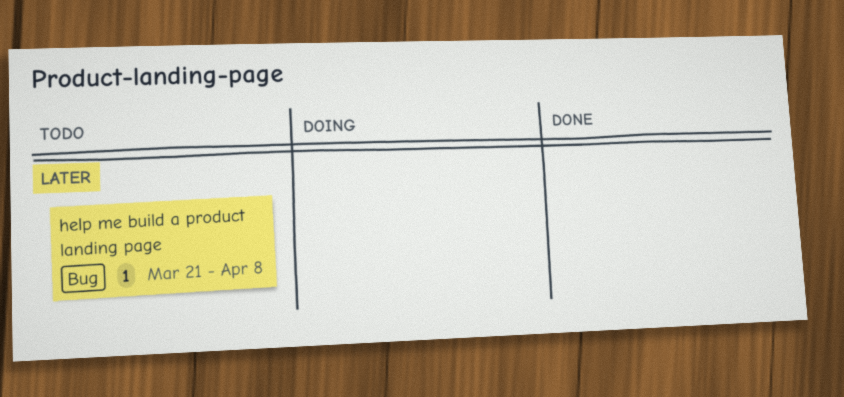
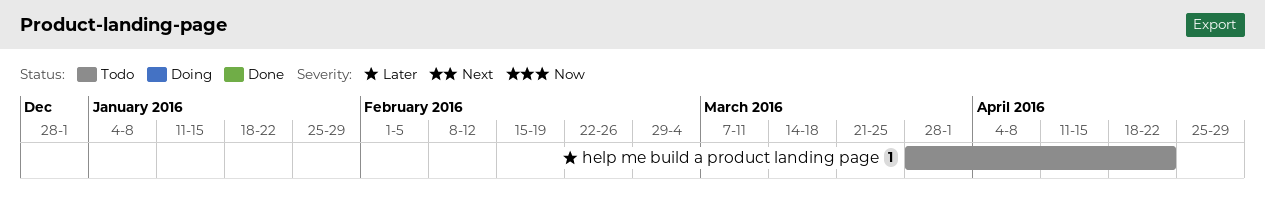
help me build a product landing page, start: Mar 21 -> Mar 28
help me build a product landing page, due: Apr 8 -> Apr 22

